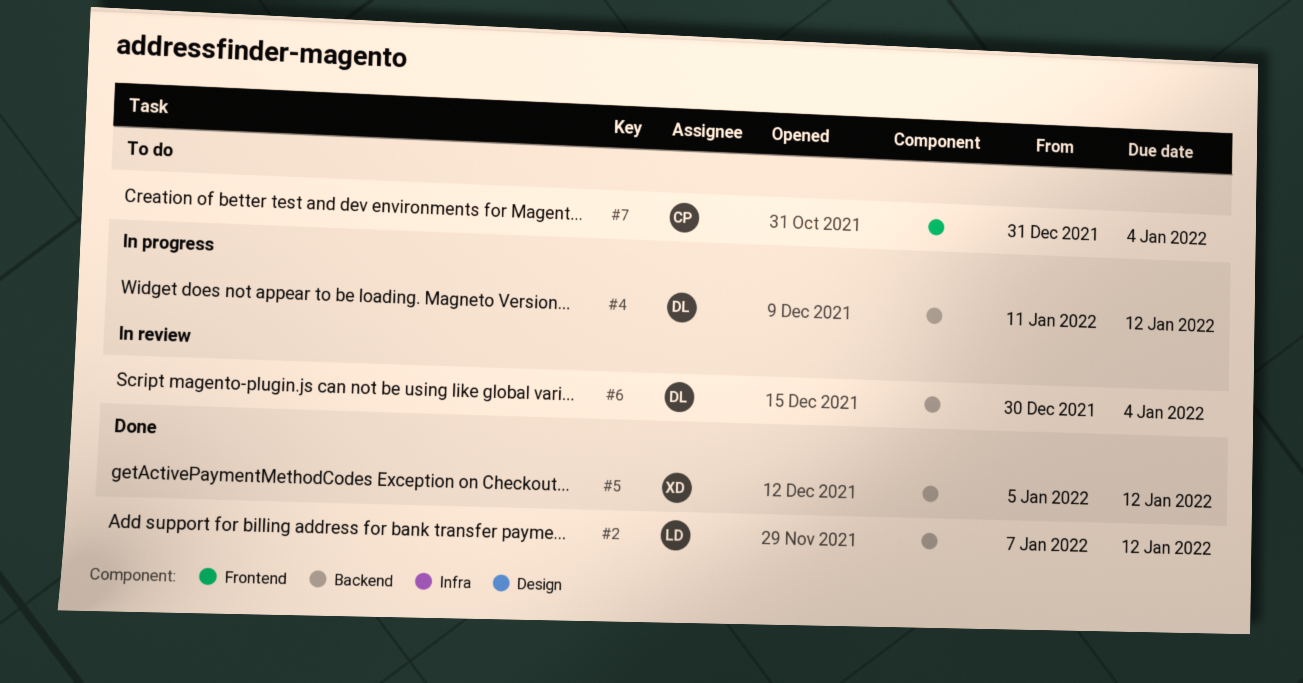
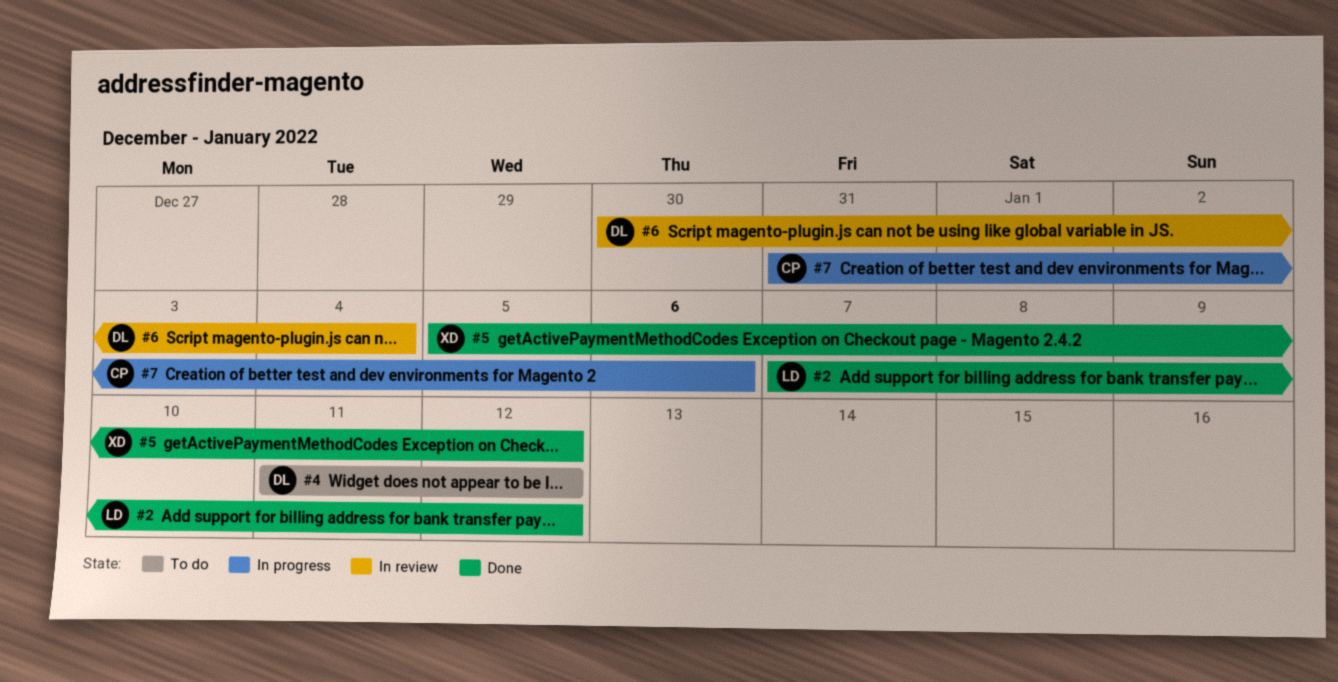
#4, status: In progress -> To do
#7, status: To do -> In progress
#7, due: Jan 4 -> Jan 6

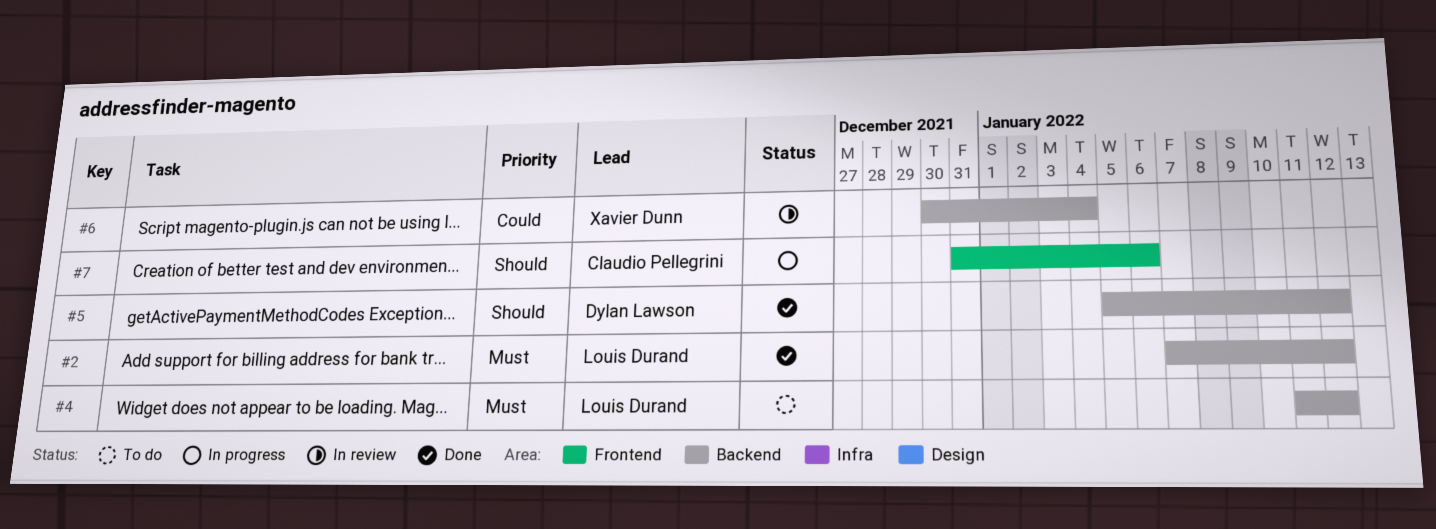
#4, owner: Dylan Lawson -> Louis Durand
#5, owner: Xavier Dunn -> Dylan Lawson
#6, owner: Dylan Lawson -> Xavier Dunn

